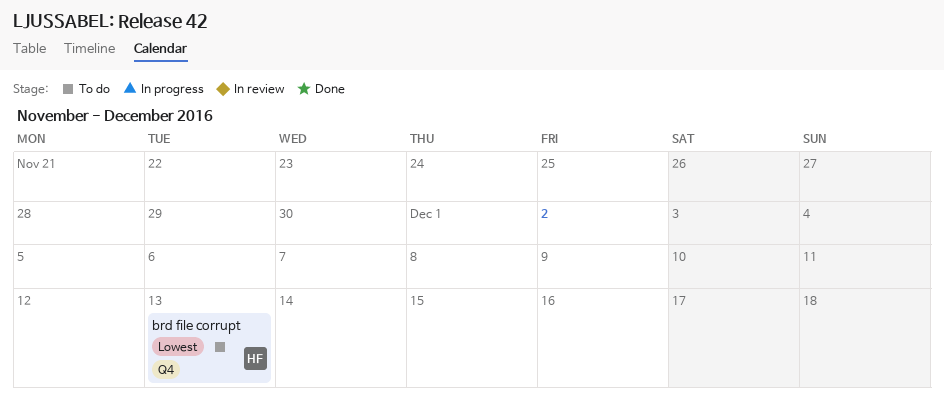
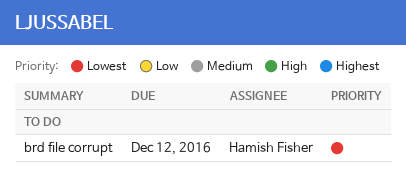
brd file corrupt, due: Dec 13 -> Dec 12

